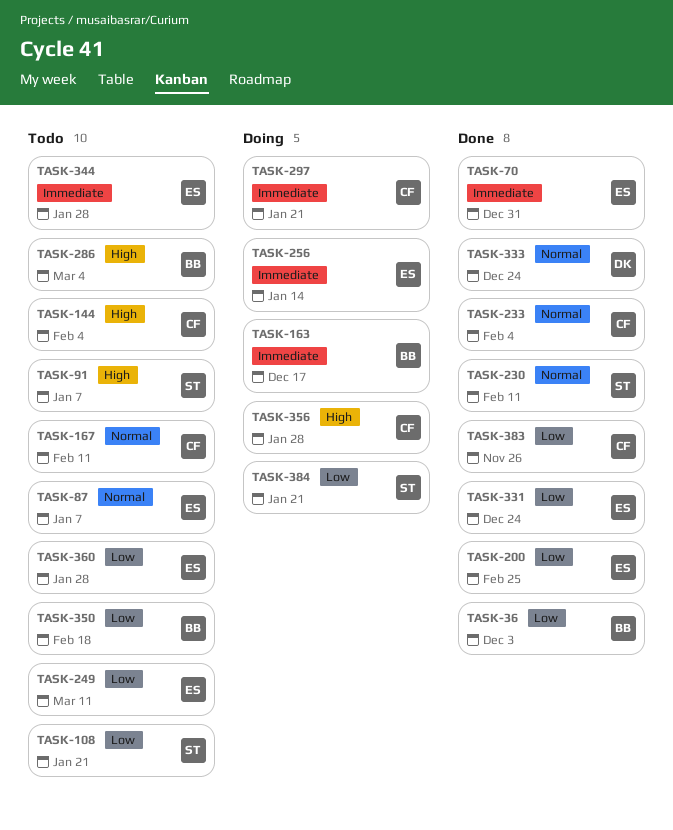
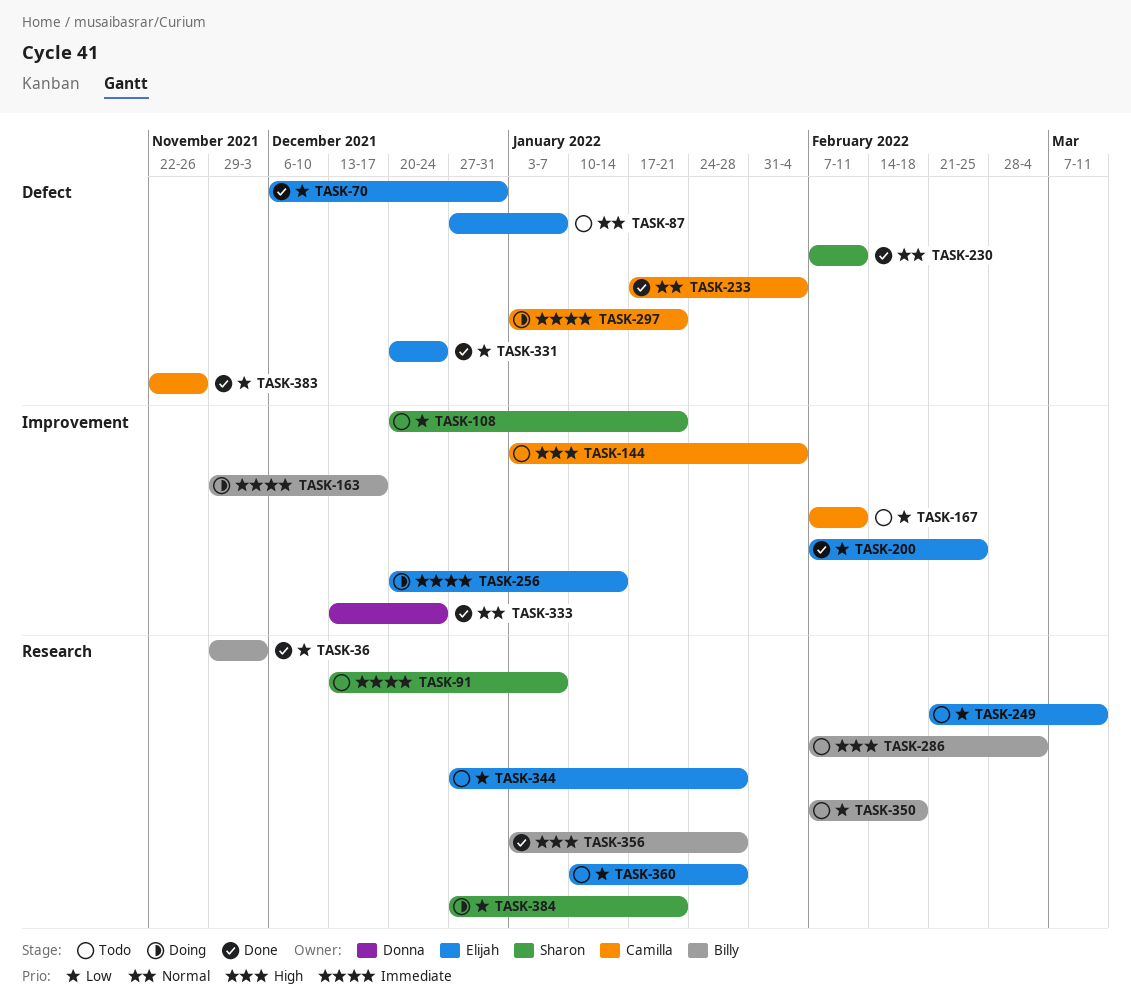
TASK-70, priority: Immediate -> Low
TASK-91, priority: High -> Immediate
TASK-167, priority: Normal -> Low
TASK-344, priority: Immediate -> Low
TASK-356, status: Doing -> Done
TASK-356, owner: Camilla -> Billy

